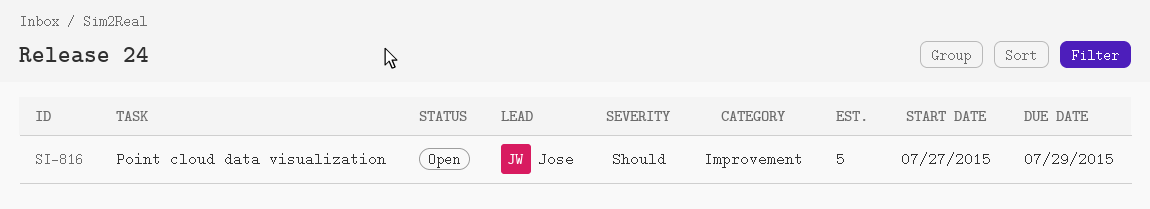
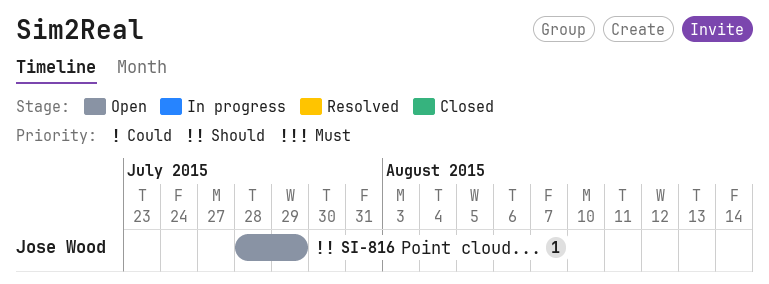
SI-816, estimate: 5 -> 1
SI-816, start: Jul 27 -> Jul 28

